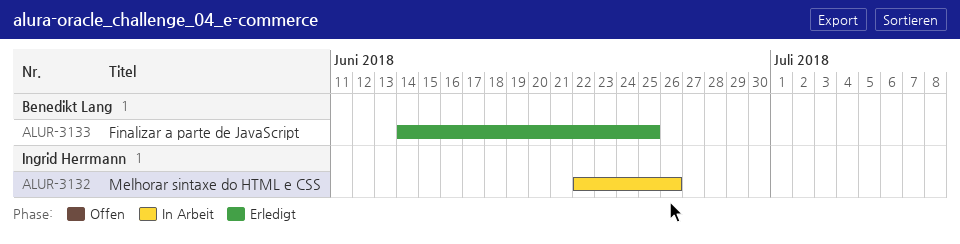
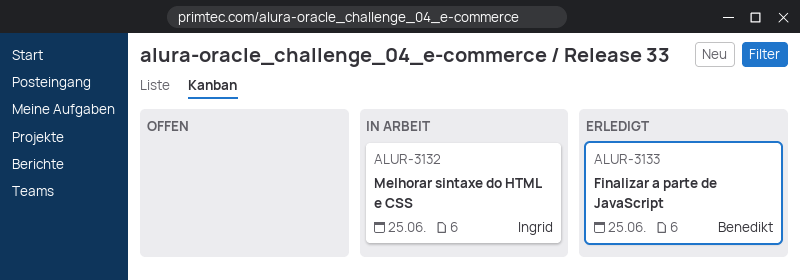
ALUR-3132, due: Jun 26 -> Jun 25

